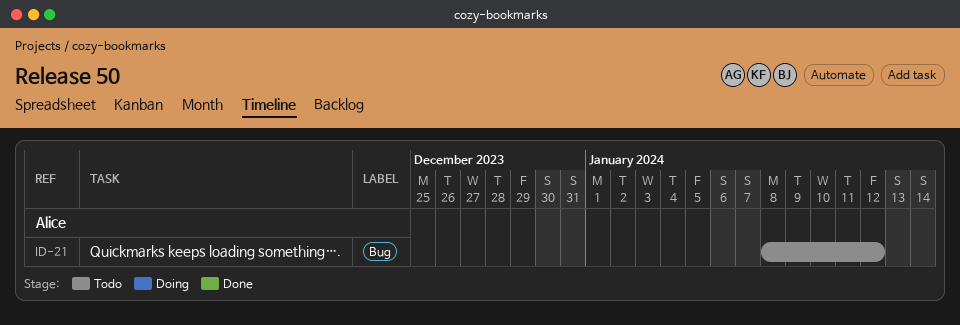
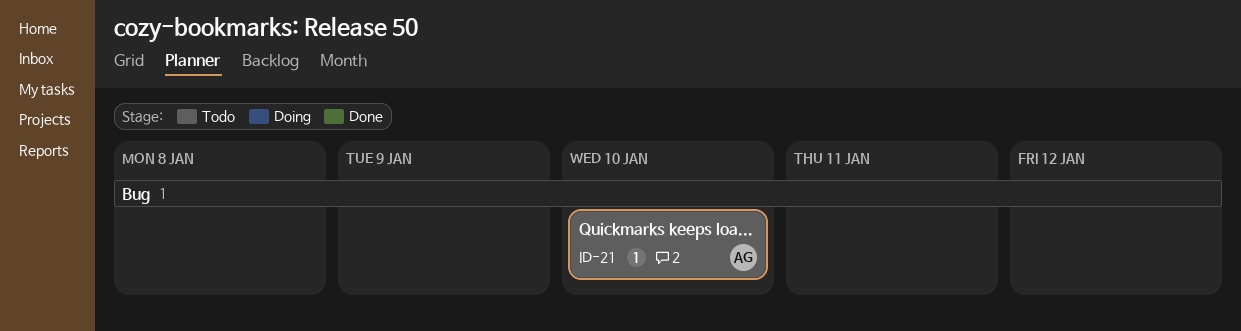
ID-21, due: Jan 12 -> Jan 10

